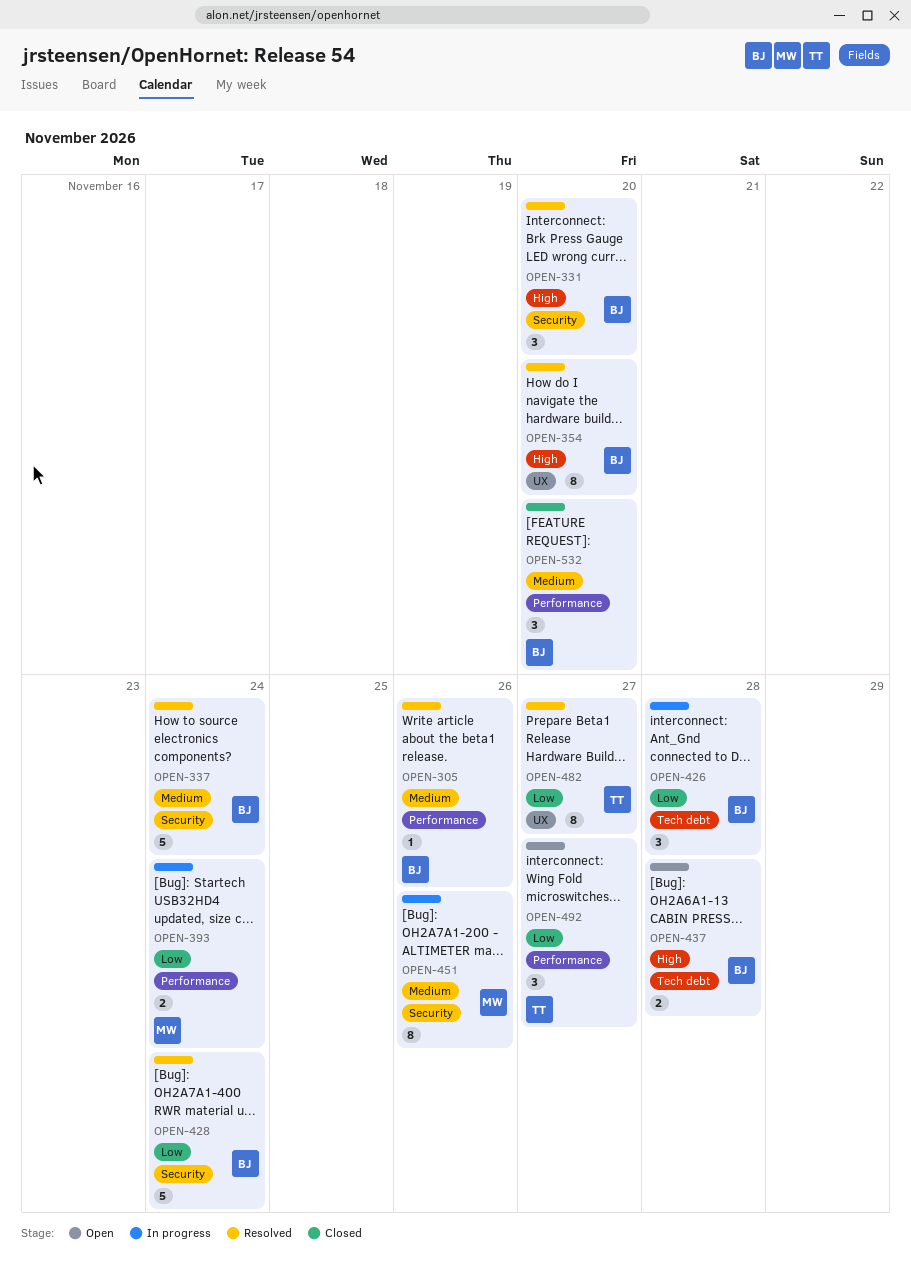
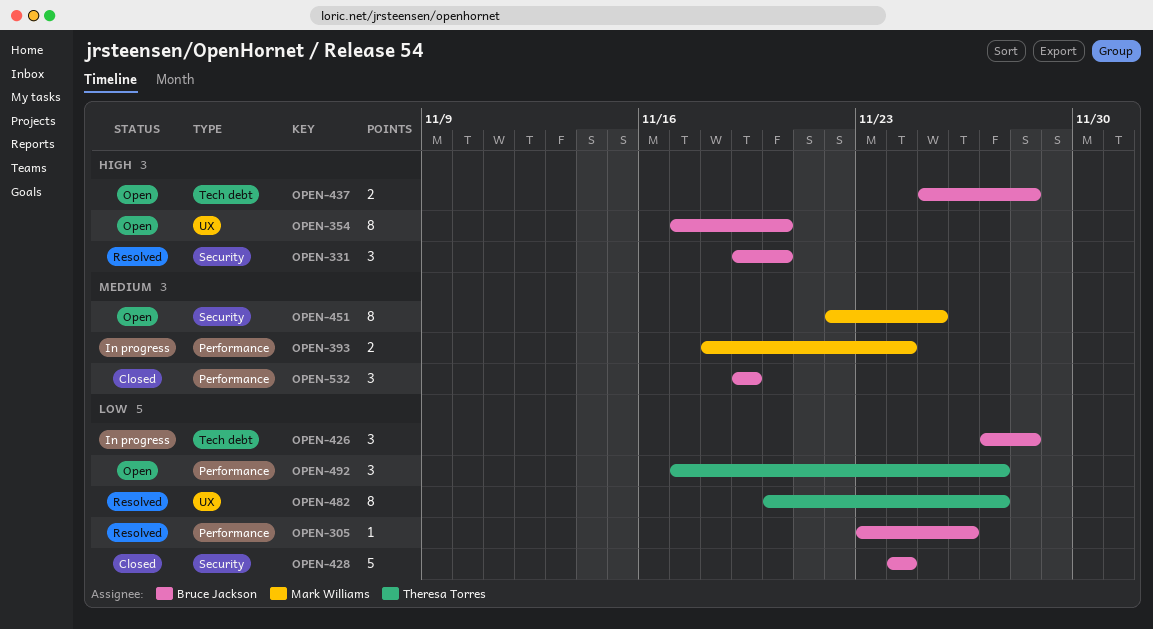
OPEN-305, priority: Medium -> Low
OPEN-337: present -> none
OPEN-354, status: Resolved -> Open
OPEN-393, priority: Low -> Medium
OPEN-428, status: Resolved -> Closed
OPEN-451, status: In progress -> Open
OPEN-451, due: Nov 26 -> Nov 25
OPEN-532, due: Nov 20 -> Nov 19

